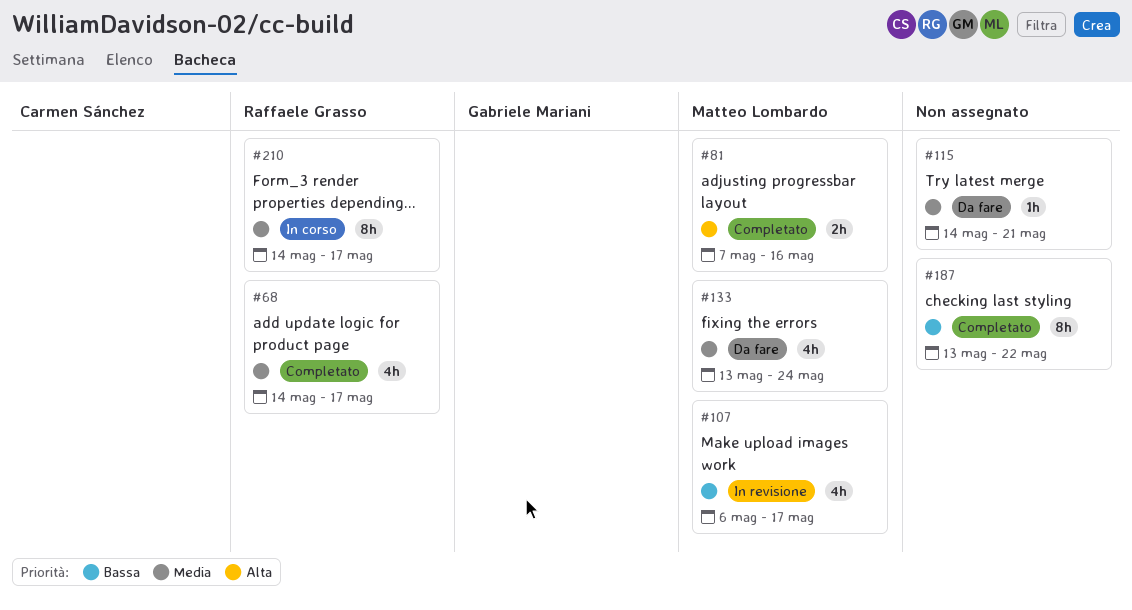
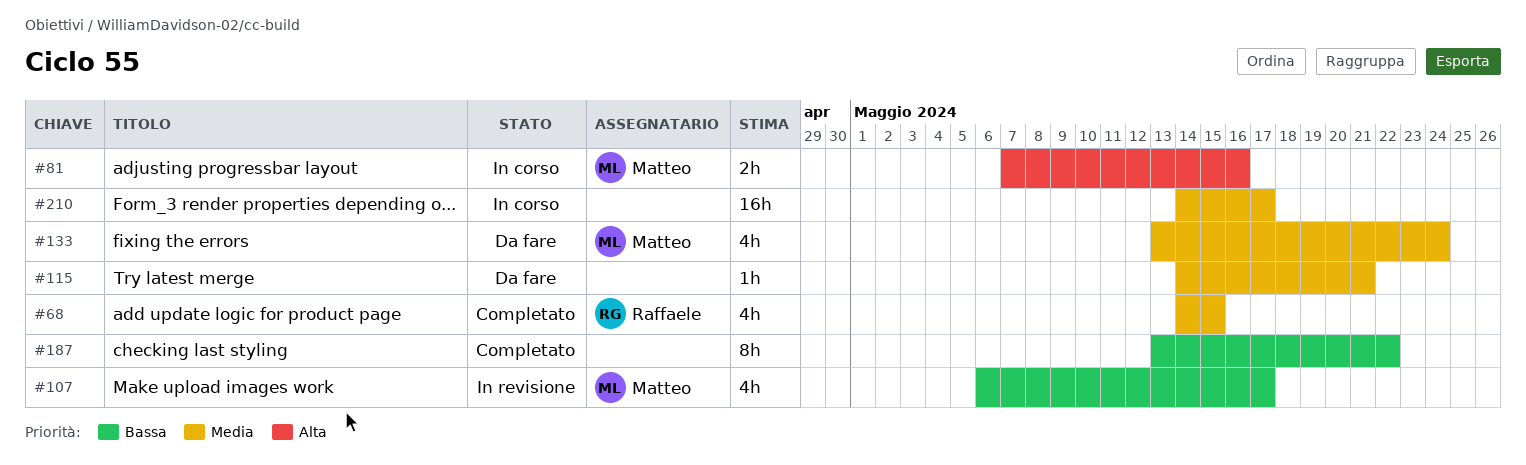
#68, due: May 17 -> May 15
#81, status: Completato -> In corso
#210, owner: Raffaele Grasso -> none
#210, estimate: 8h -> 16h

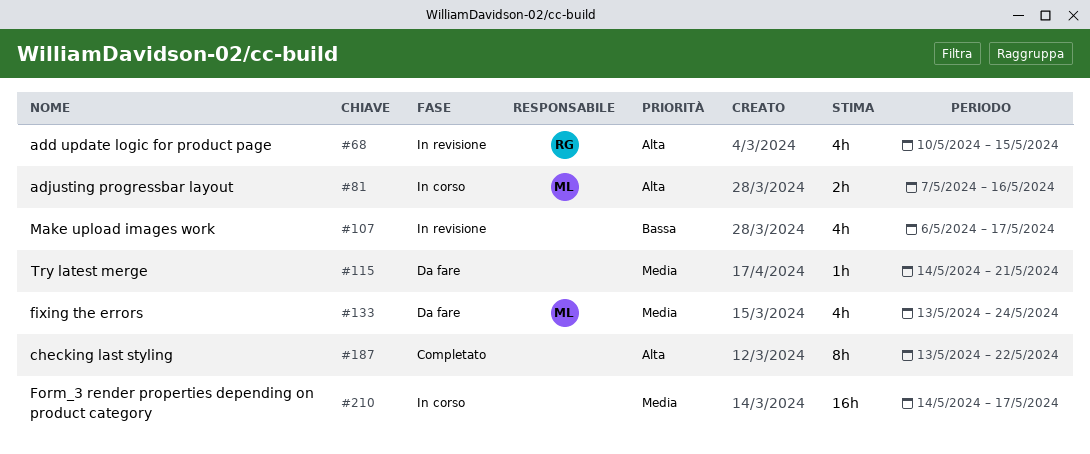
#68, status: Completato -> In revisione
#68, priority: Media -> Alta
#68, start: May 14 -> May 10
#107, owner: Matteo -> none
#187, priority: Bassa -> Alta

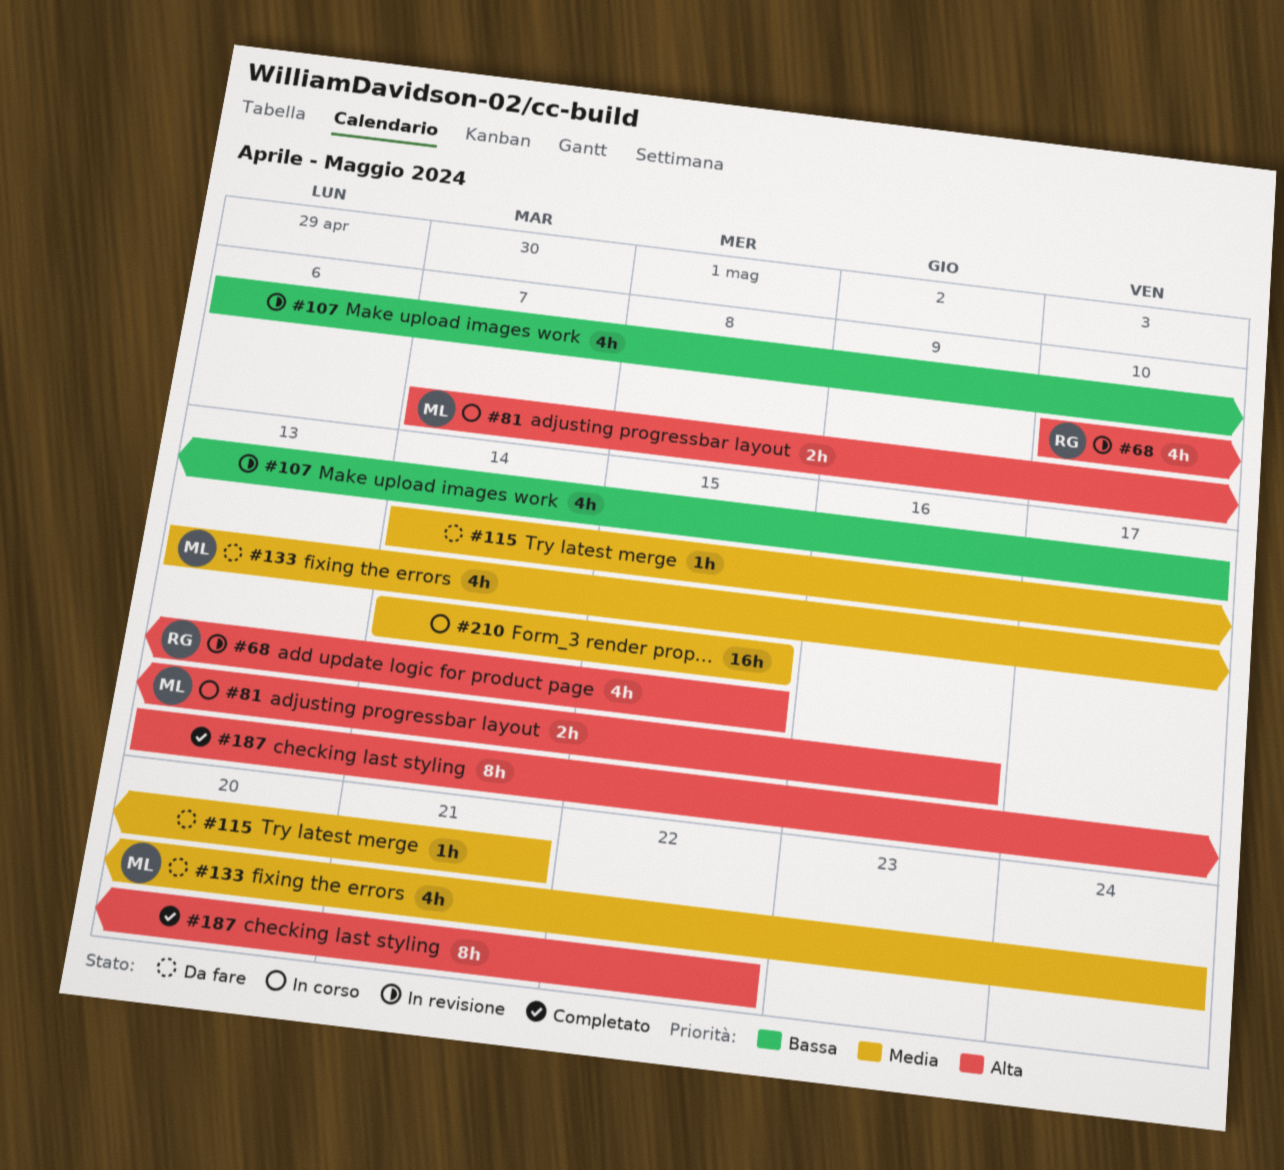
#210, due: May 17 -> May 15

